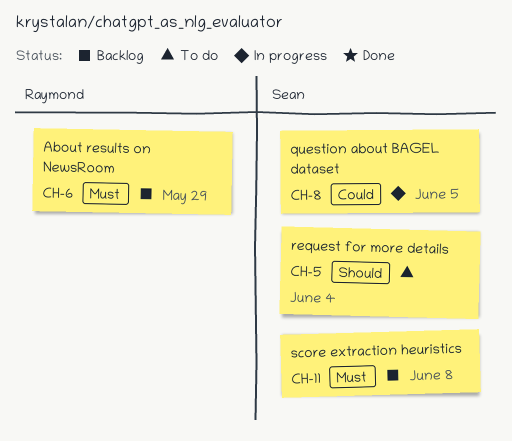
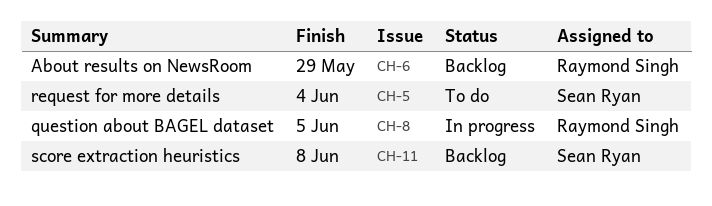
CH-8, owner: Sean Ryan -> Raymond Singh

